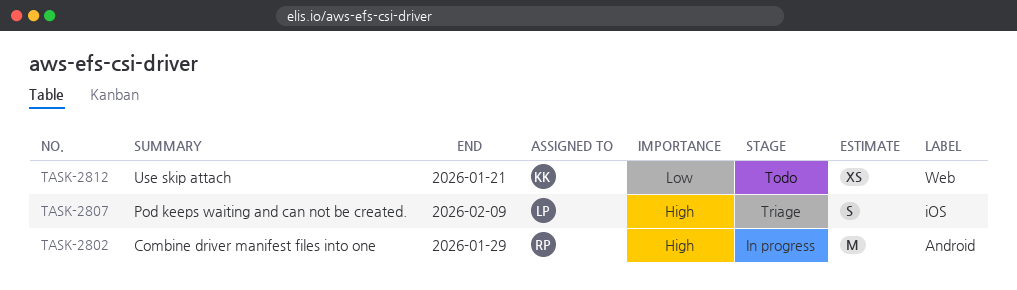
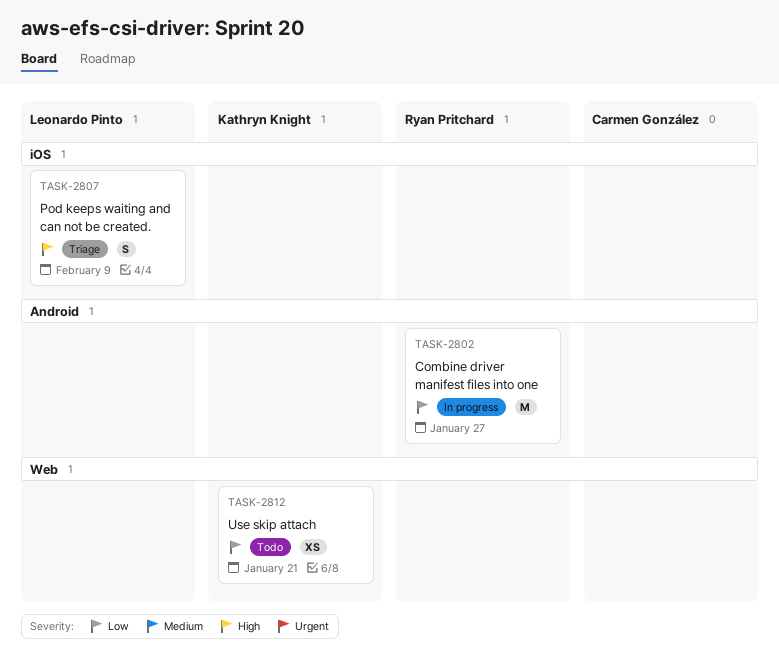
TASK-2802, priority: High -> Low
TASK-2802, due: Jan 29 -> Jan 27

